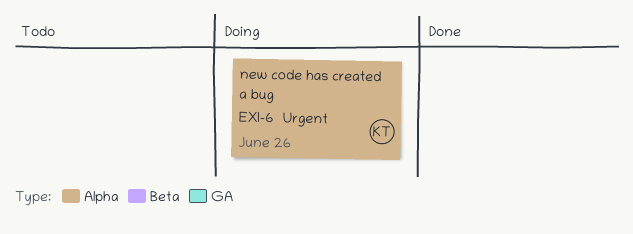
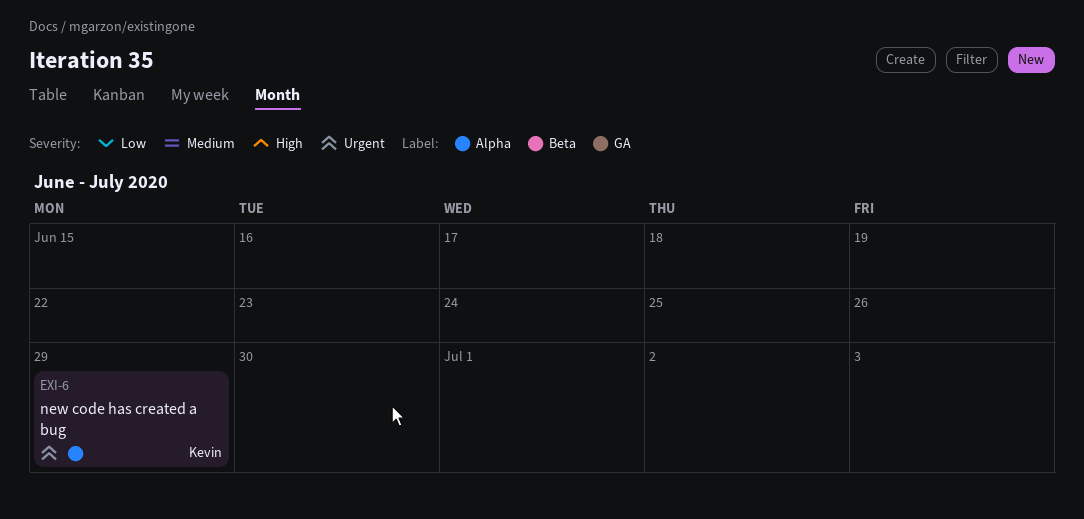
EXI-6, due: Jun 26 -> Jun 29

